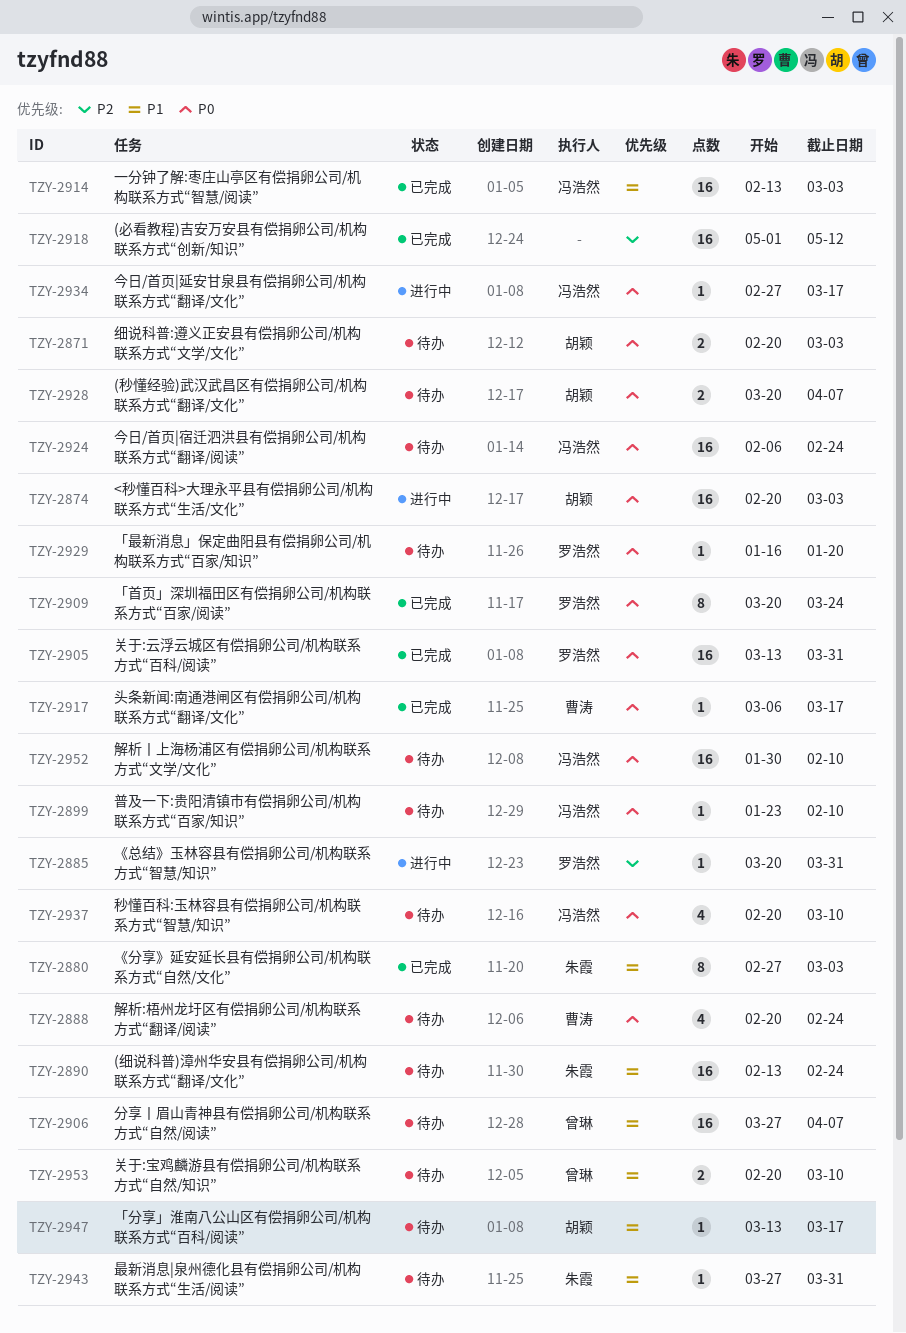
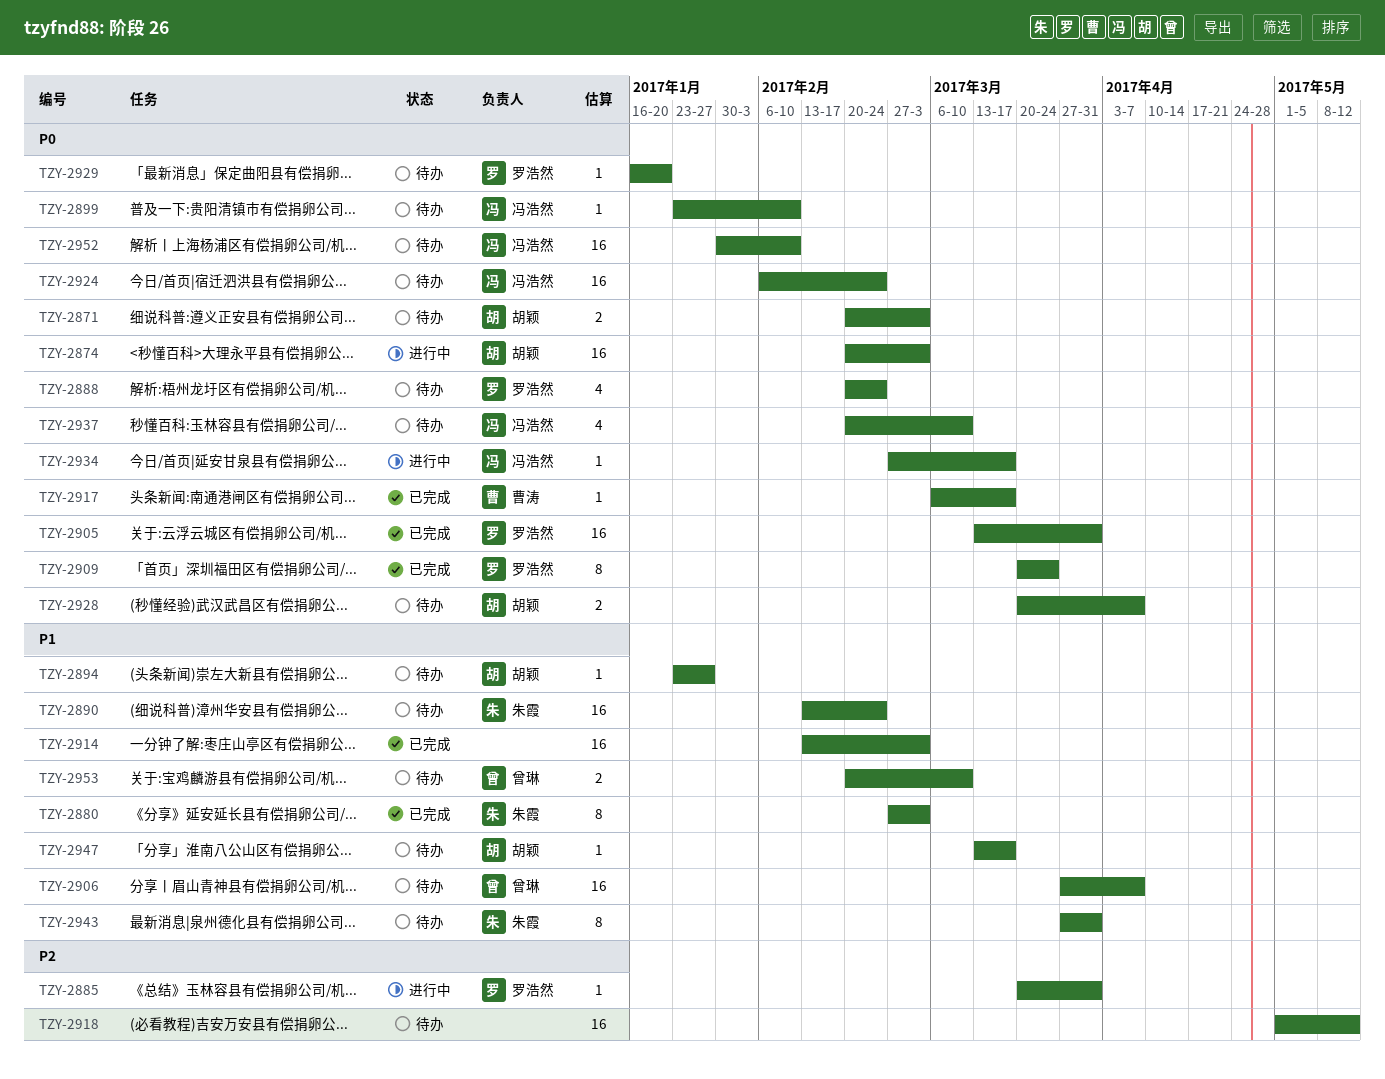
TZY-2888, owner: 曹涛 -> 罗浩然
TZY-2894: none -> present
TZY-2914, owner: 冯浩然 -> none
TZY-2918, status: 已完成 -> 待办
TZY-2943, estimate: 1 -> 8

